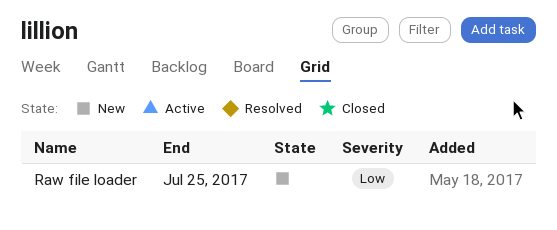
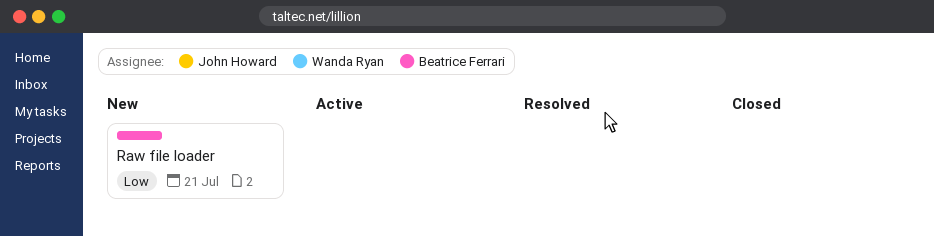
Raw file loader, due: Jul 25 -> Jul 21

